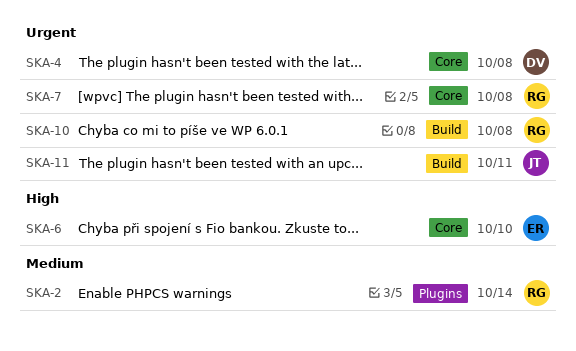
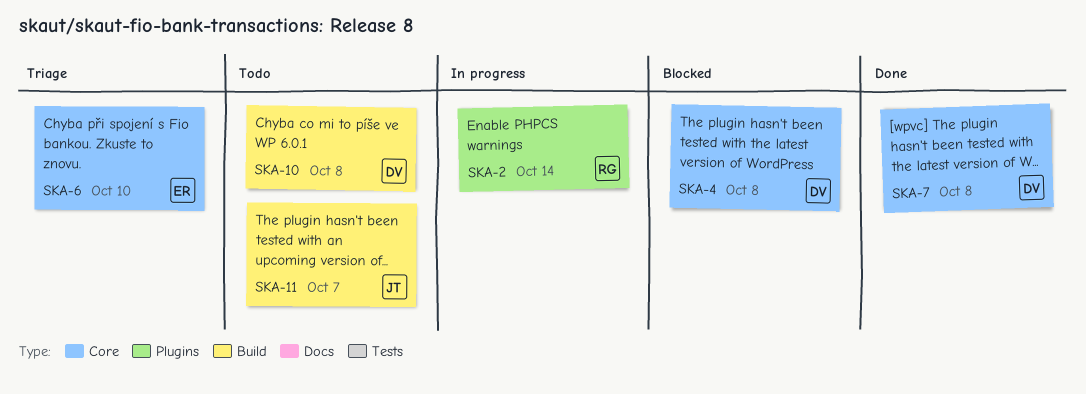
SKA-7, owner: RG -> DV
SKA-10, owner: RG -> DV
SKA-11, due: Oct 11 -> Oct 7

